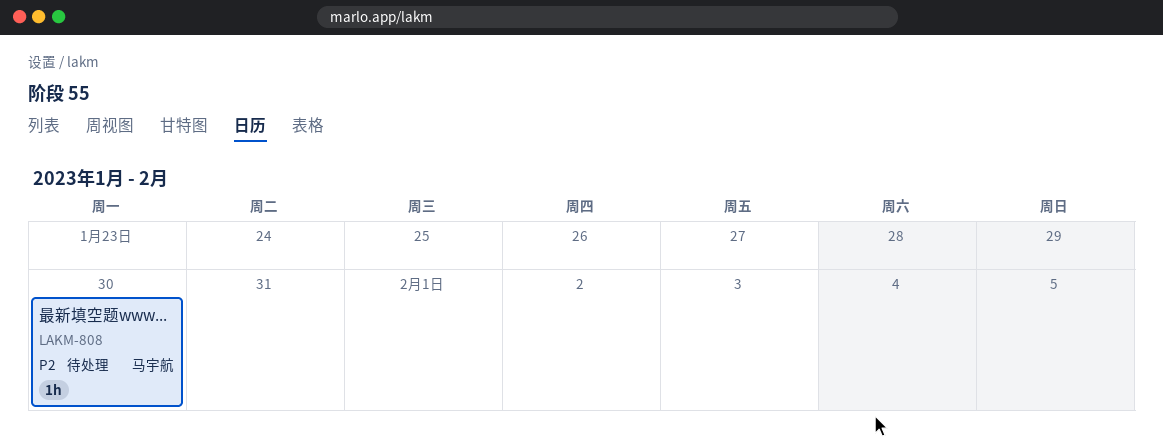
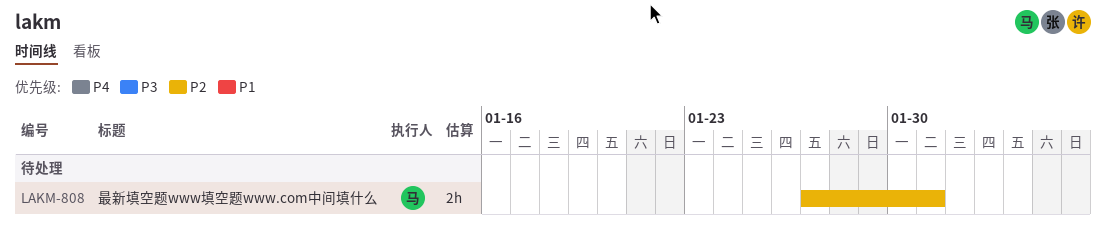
LAKM-808, estimate: 1h -> 2h
LAKM-808, due: Jan 30 -> Jan 31

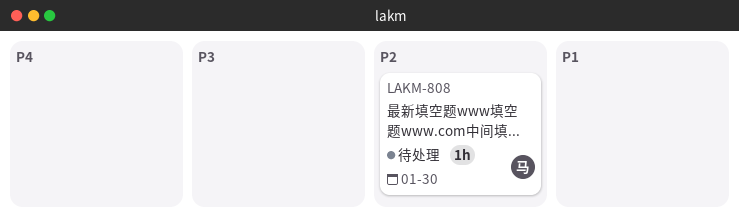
LAKM-808, estimate: 2h -> 1h
LAKM-808, due: Jan 31 -> Jan 30

